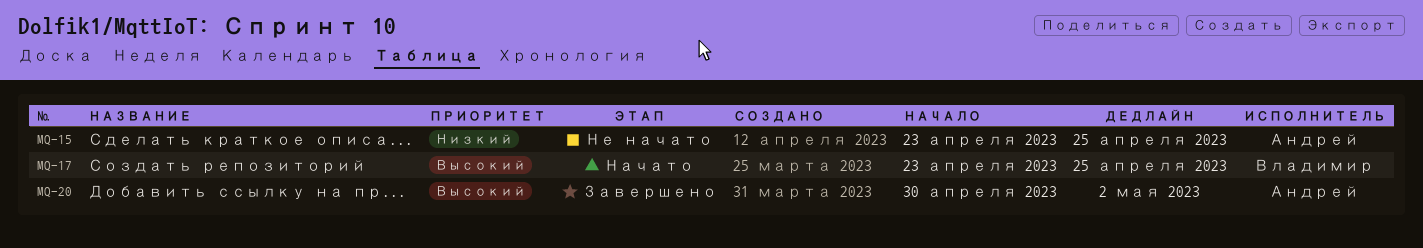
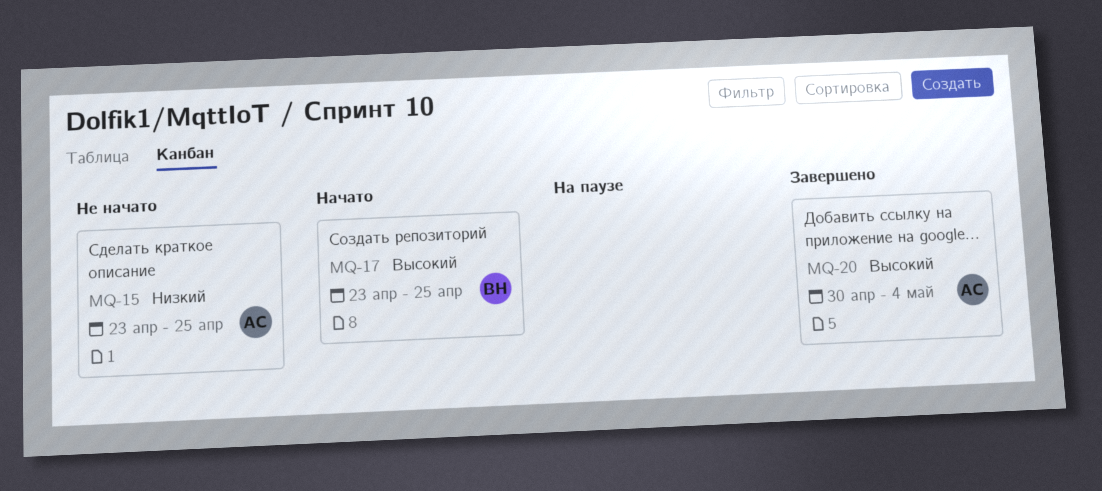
MQ-20, due: May 2 -> May 4

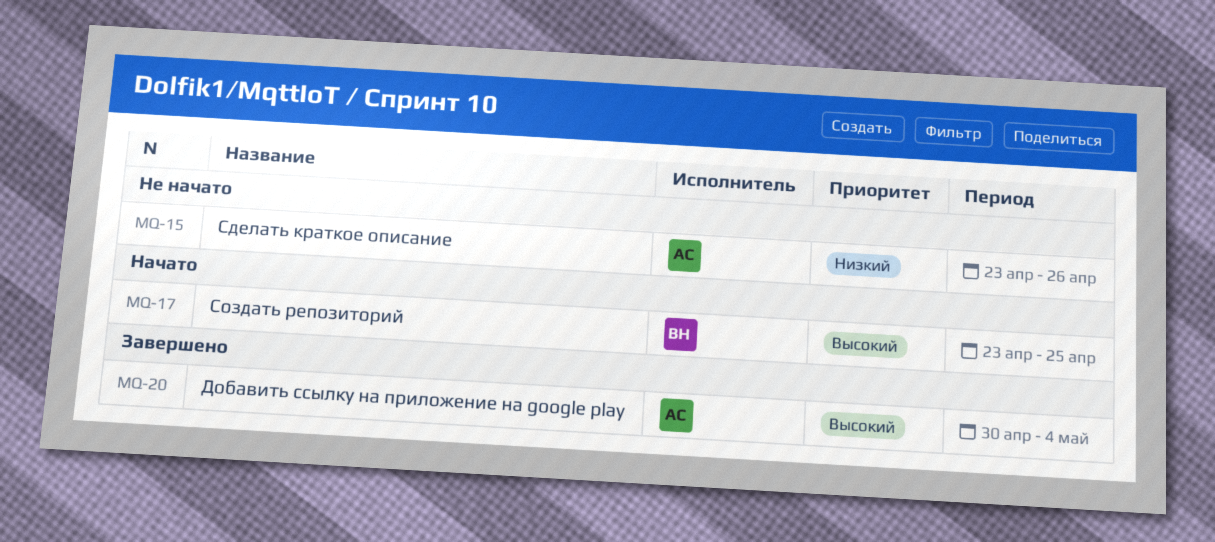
MQ-15, due: Apr 25 -> Apr 26

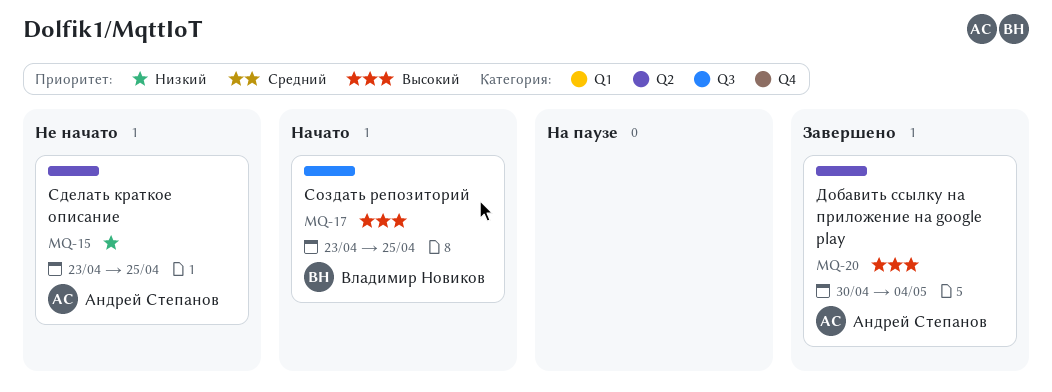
MQ-15, due: Apr 26 -> Apr 25

